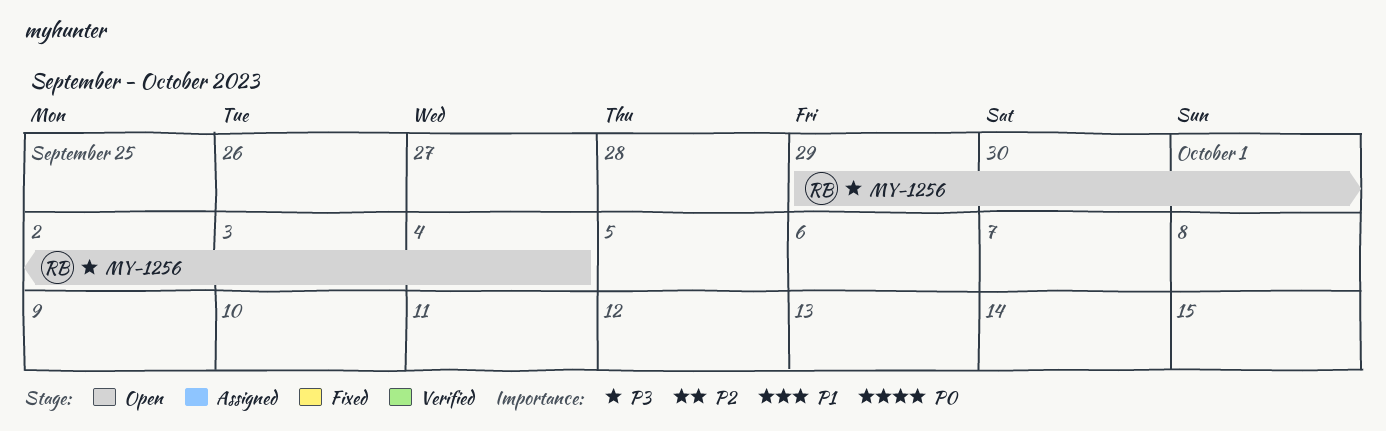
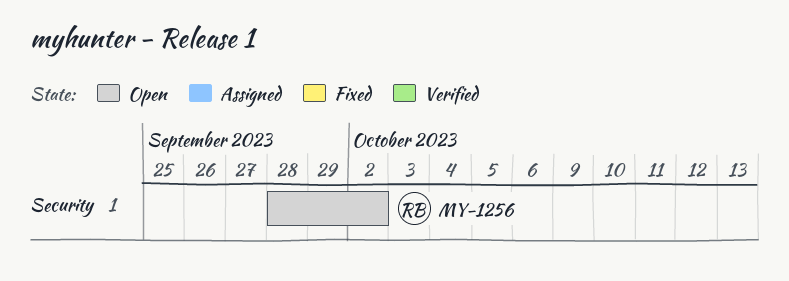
MY-1256, start: Sep 29 -> Sep 28
MY-1256, due: Oct 4 -> Oct 2

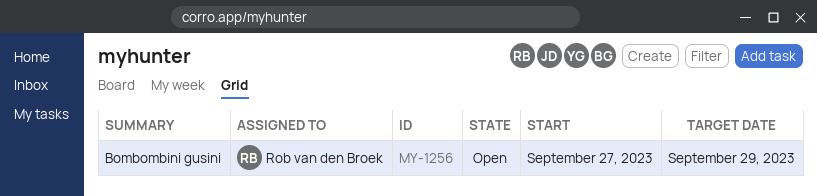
MY-1256, start: Sep 28 -> Sep 27
MY-1256, due: Oct 2 -> Sep 29

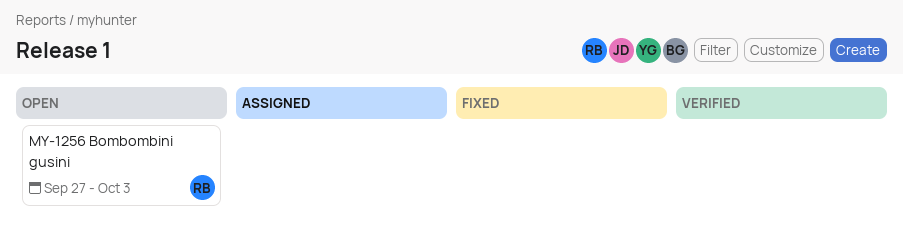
MY-1256, due: Sep 29 -> Oct 3

